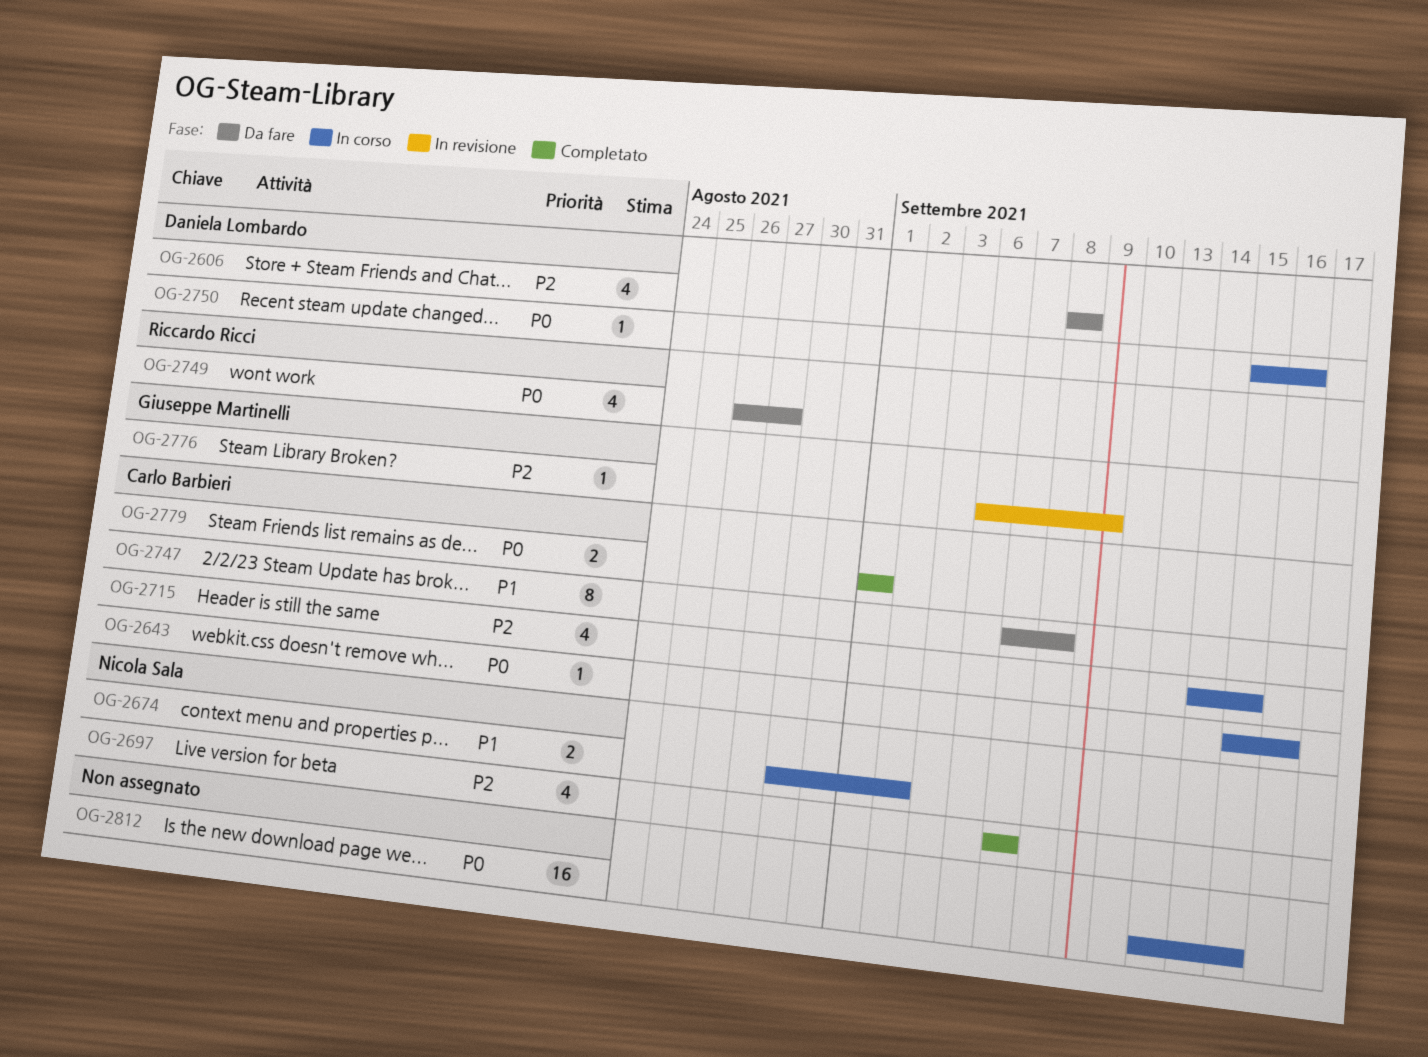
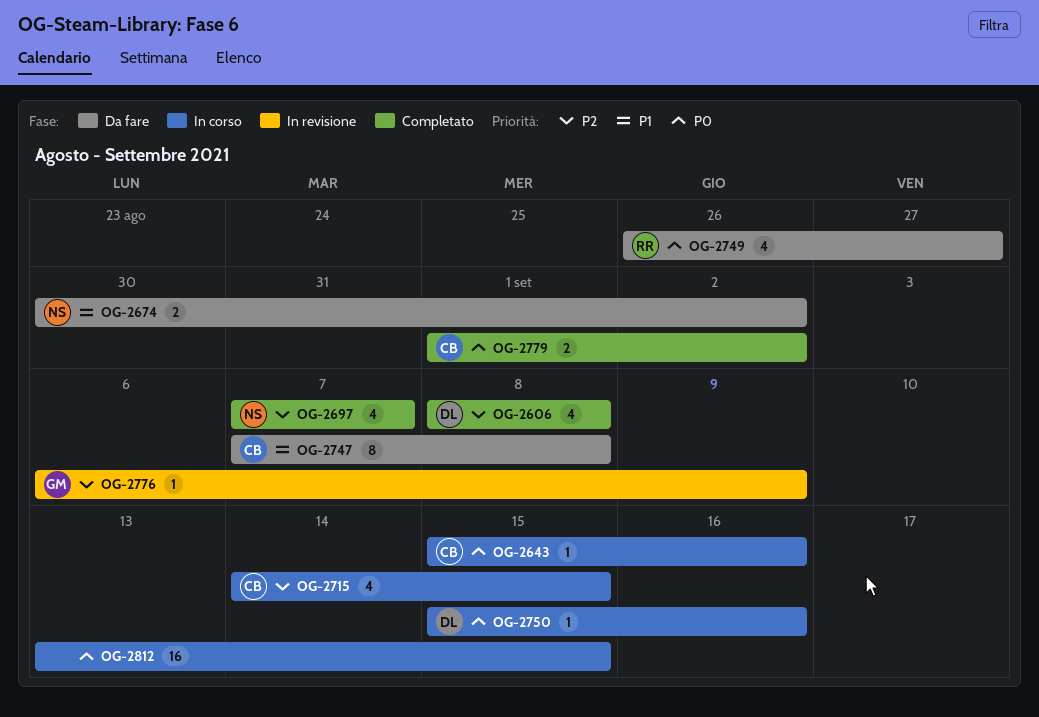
OG-2606, status: Da fare -> Completato
OG-2674, status: In corso -> Da fare
OG-2779, due: Sep 1 -> Sep 2

